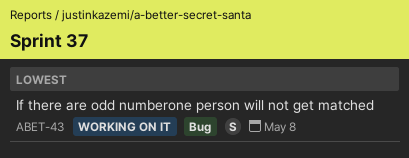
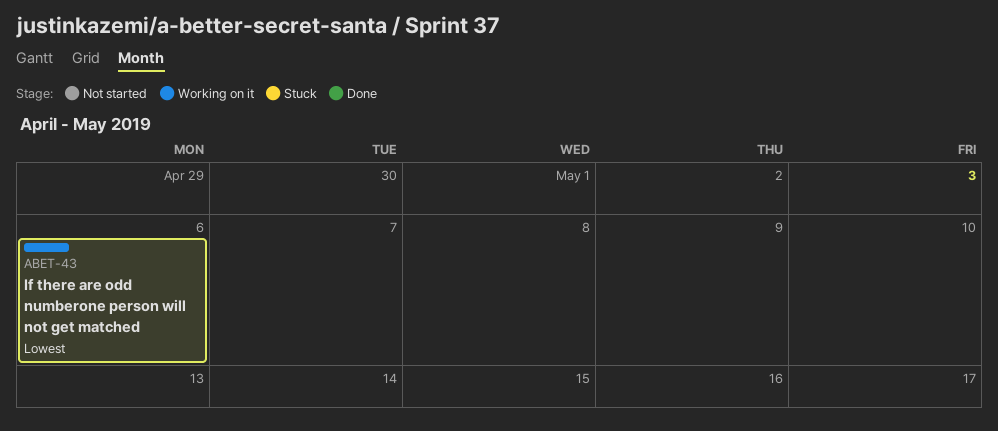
ABET-43, due: May 8 -> May 6

